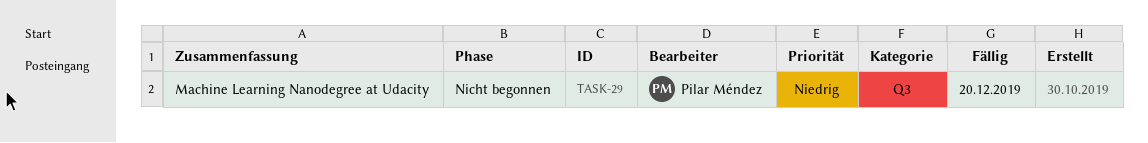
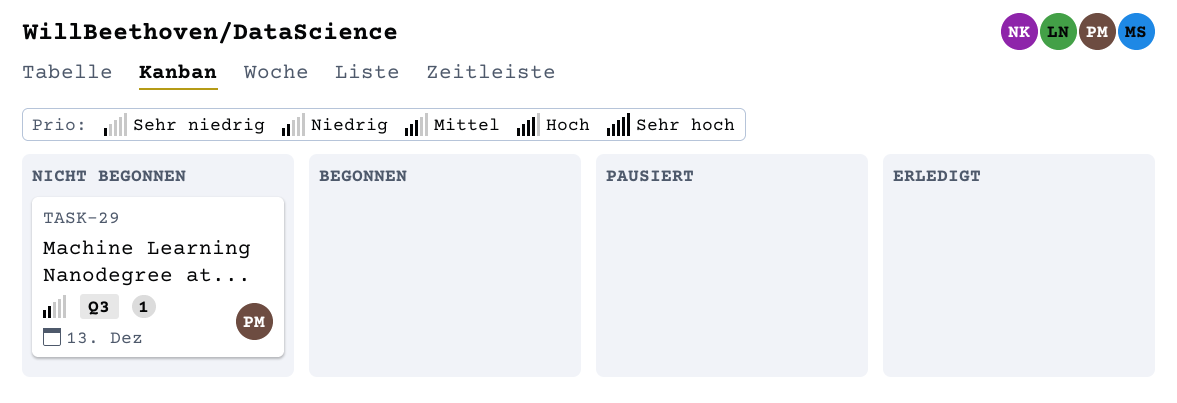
TASK-29, due: Dec 20 -> Dec 13

